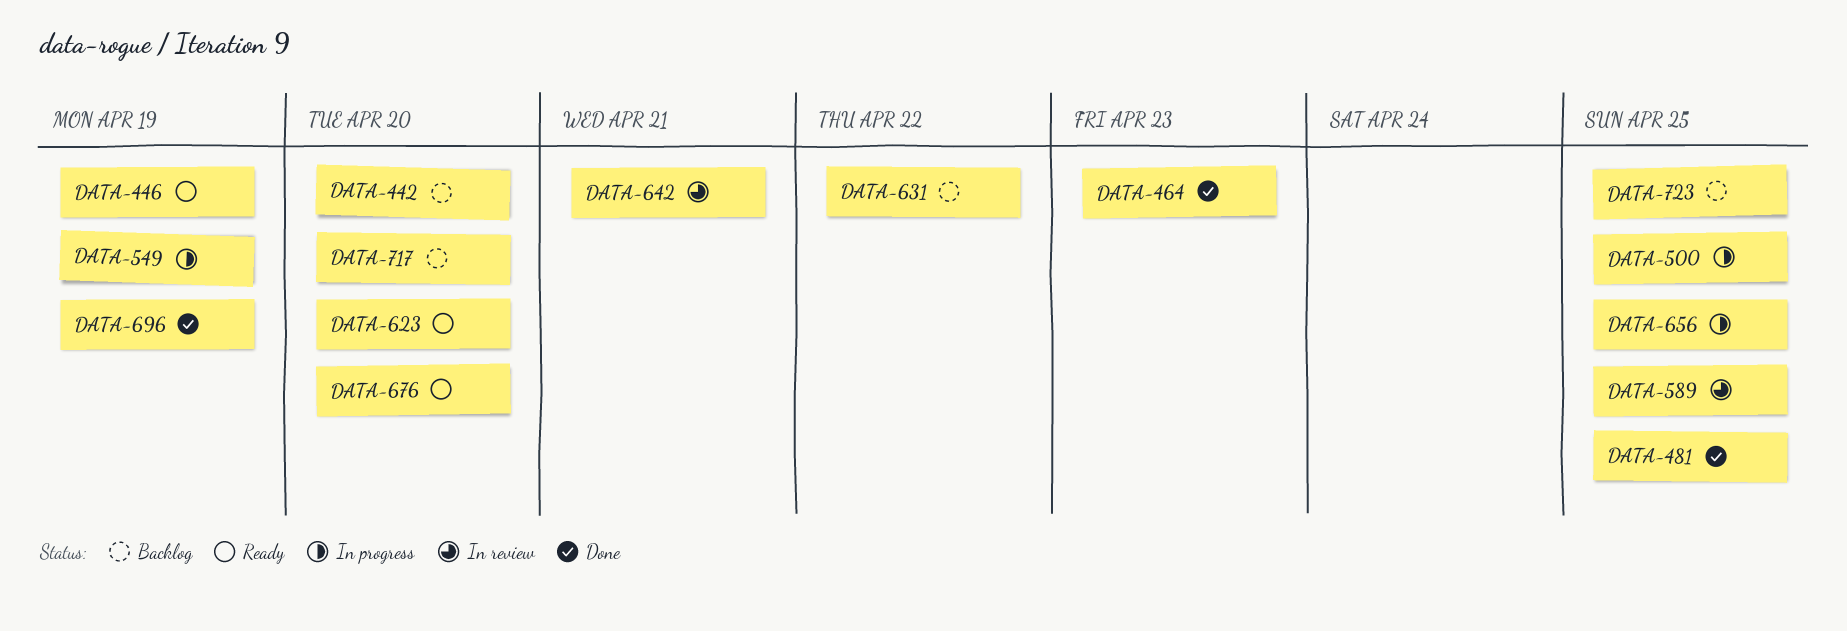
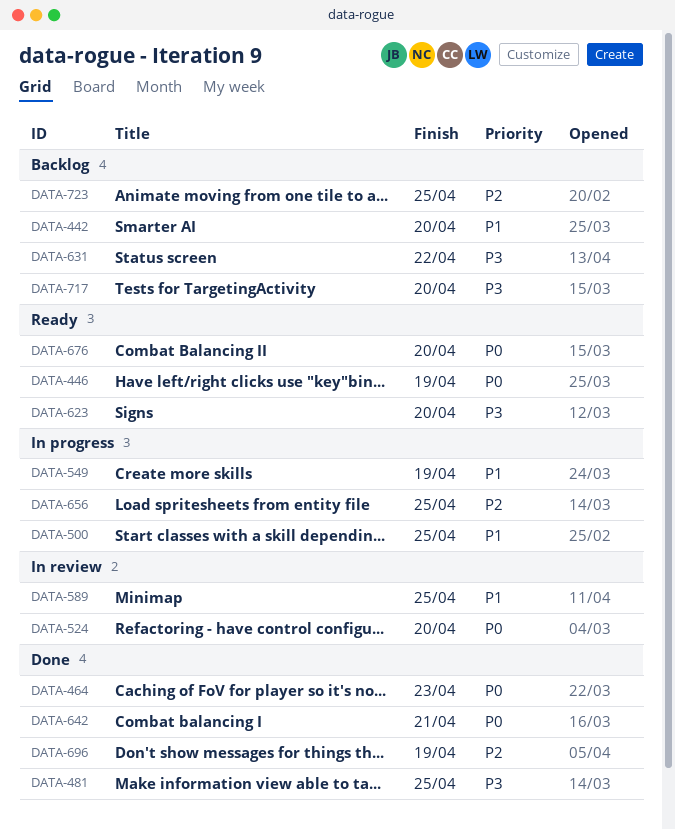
DATA-524: none -> present
DATA-642, status: In review -> Done

